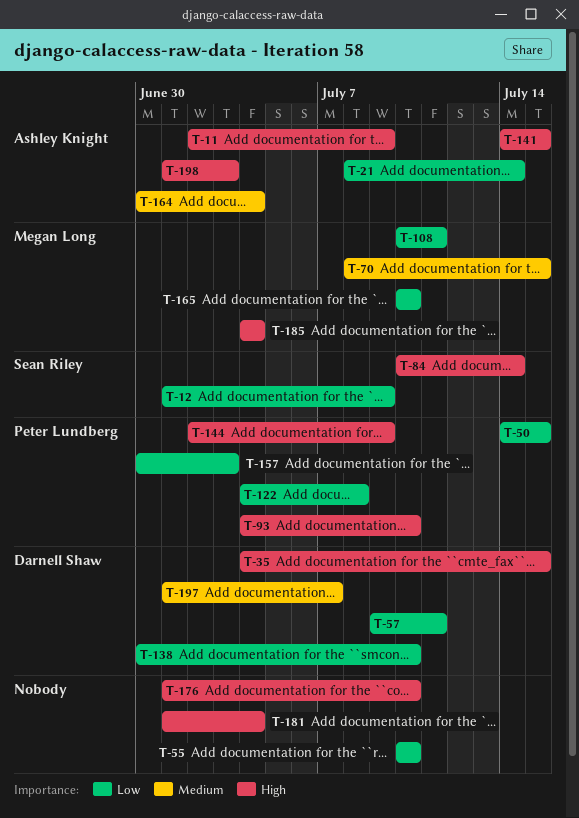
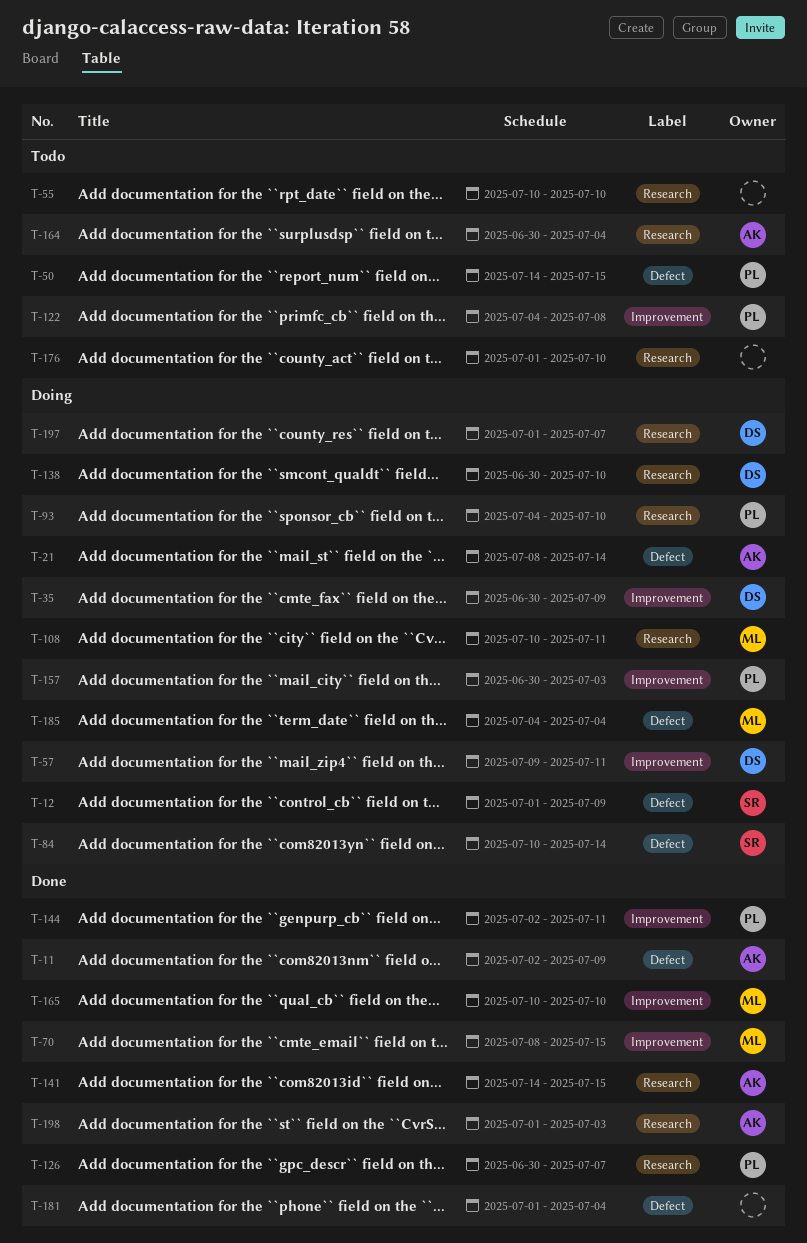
T-35, start: Jul 4 -> Jun 30
T-35, due: Jul 15 -> Jul 9
T-126: none -> present
T-144, due: Jul 9 -> Jul 11

